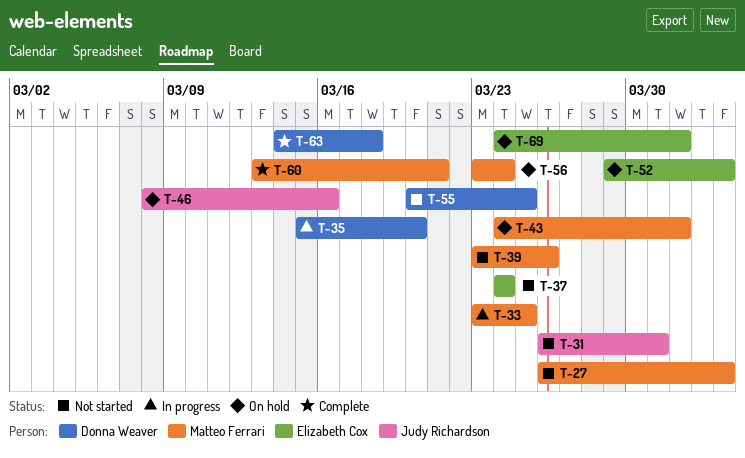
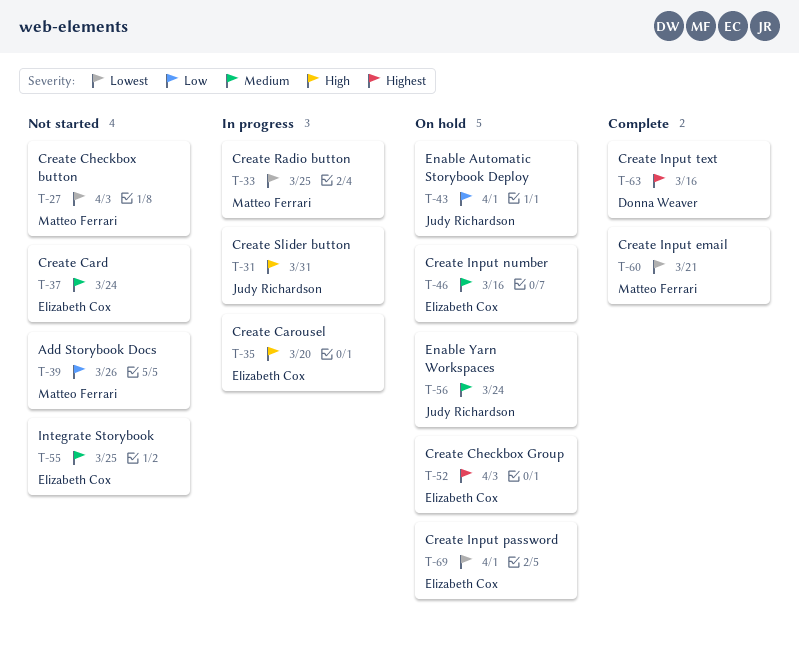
T-31, status: Not started -> In progress
T-35, owner: Donna Weaver -> Elizabeth Cox
T-43, owner: Matteo Ferrari -> Judy Richardson
T-46, owner: Judy Richardson -> Elizabeth Cox
T-55, owner: Donna Weaver -> Elizabeth Cox
T-56, owner: Matteo Ferrari -> Judy Richardson
T-63, due: Mar 18 -> Mar 16

